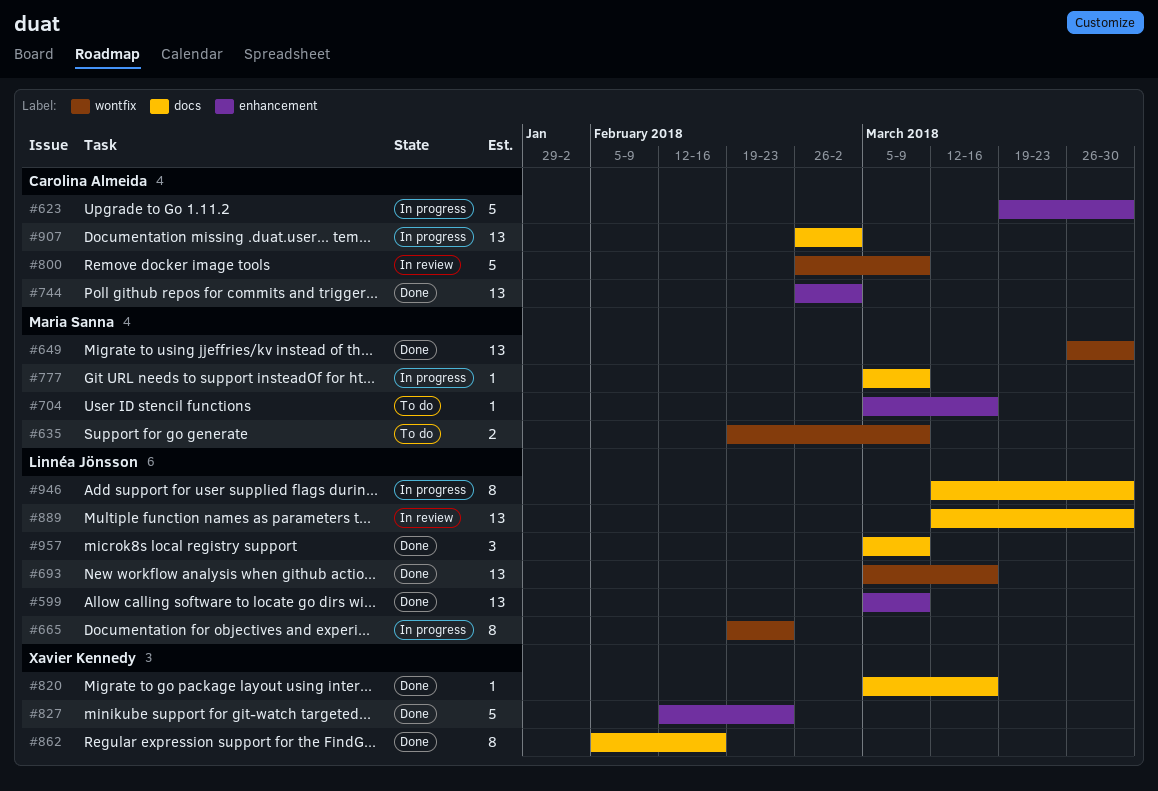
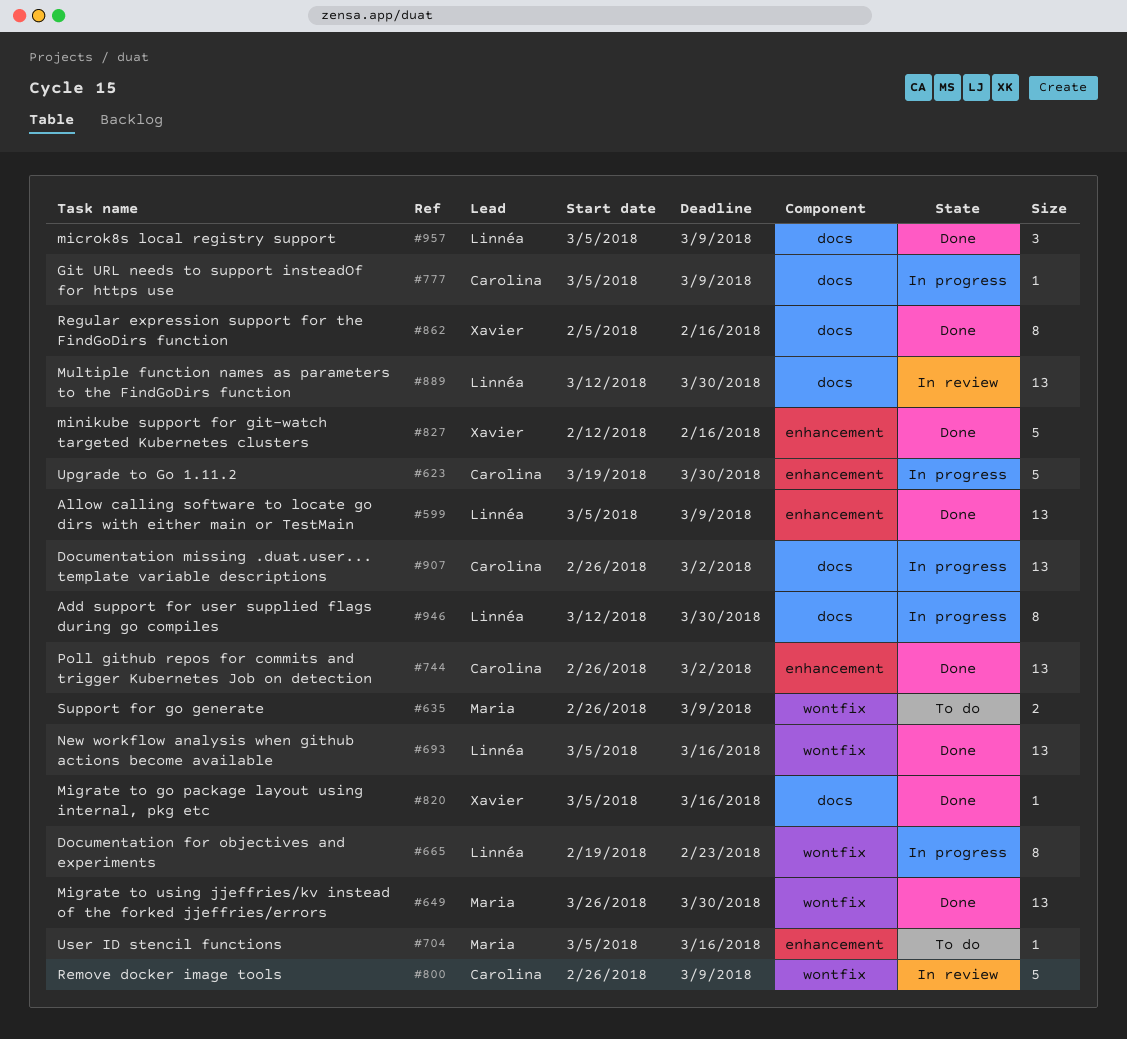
#635, start: Feb 19 -> Feb 26
#777, owner: Maria Sanna -> Carolina Almeida
#827, due: Feb 23 -> Feb 16

